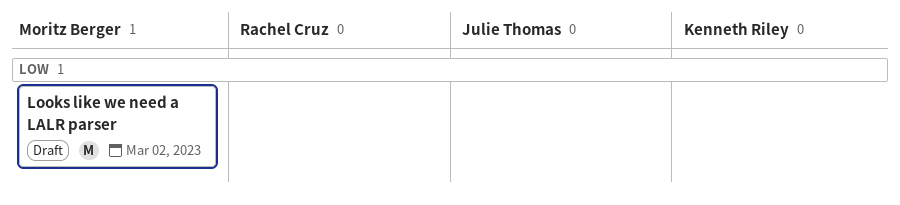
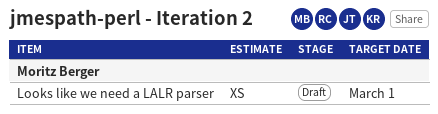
Looks like we need a LALR parser, estimate: M -> XS
Looks like we need a LALR parser, due: Mar 2 -> Mar 1

